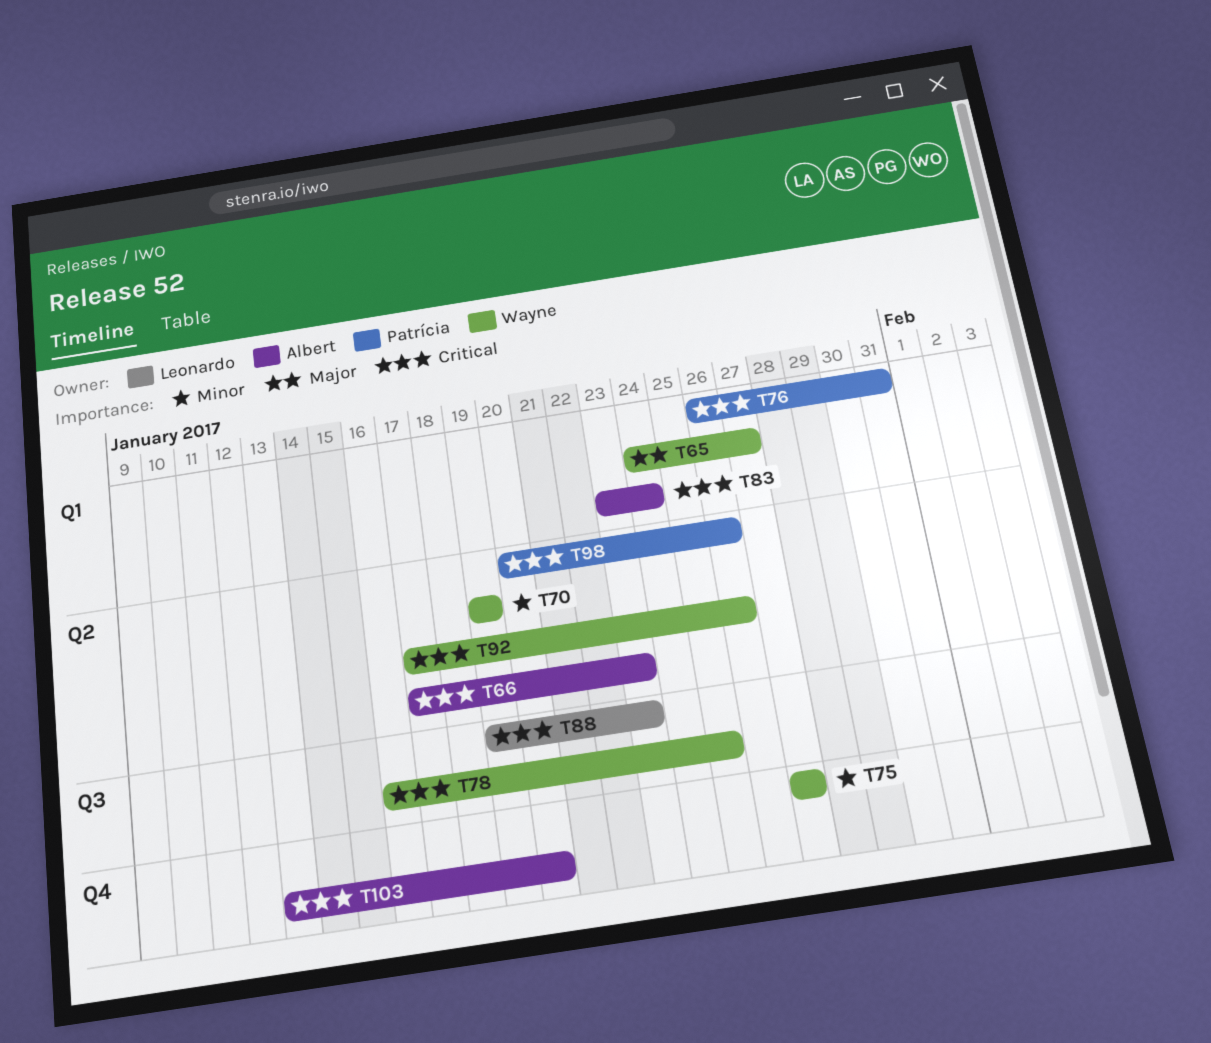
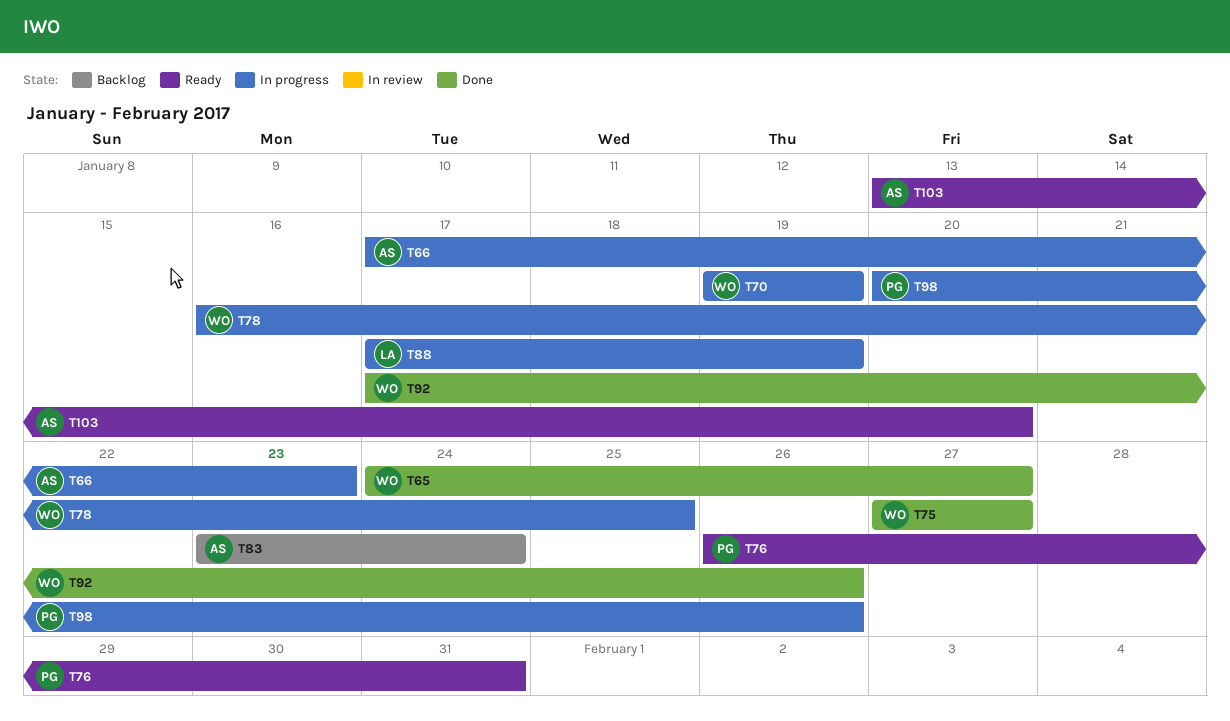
T88, start: Jan 19 -> Jan 17
T88, due: Jan 23 -> Jan 19

